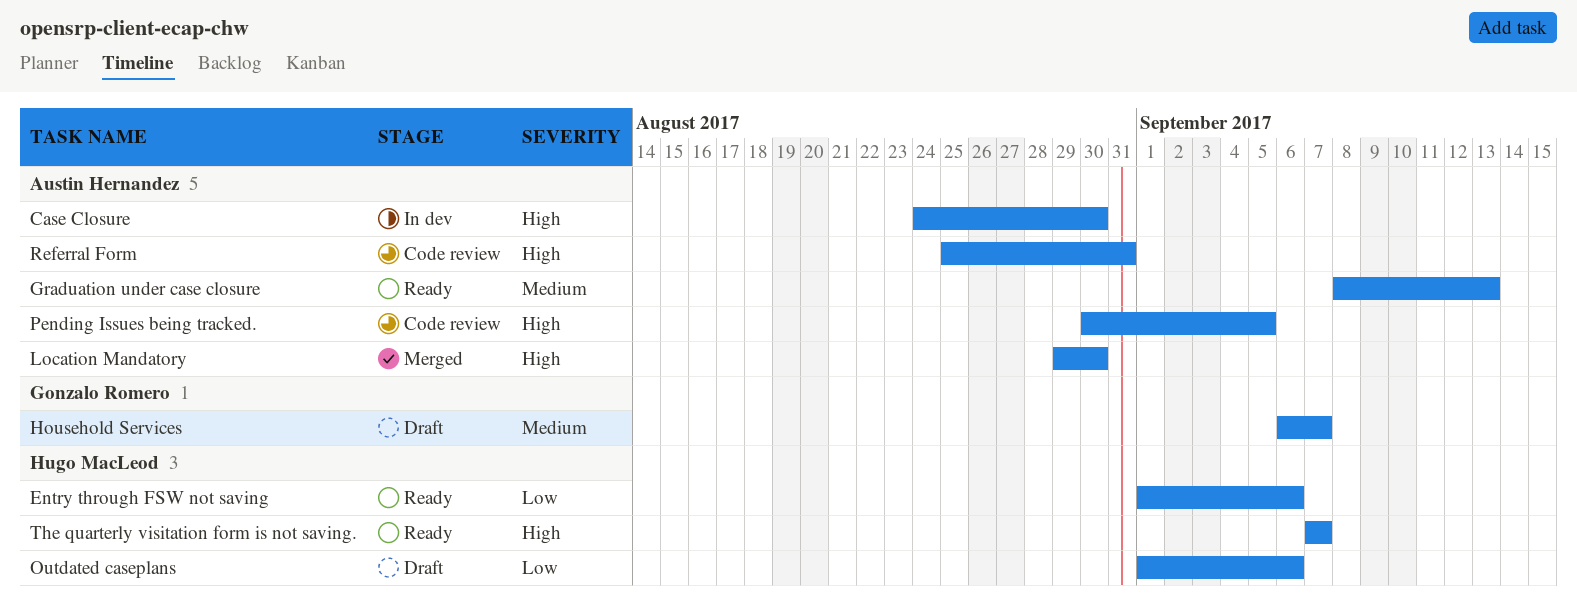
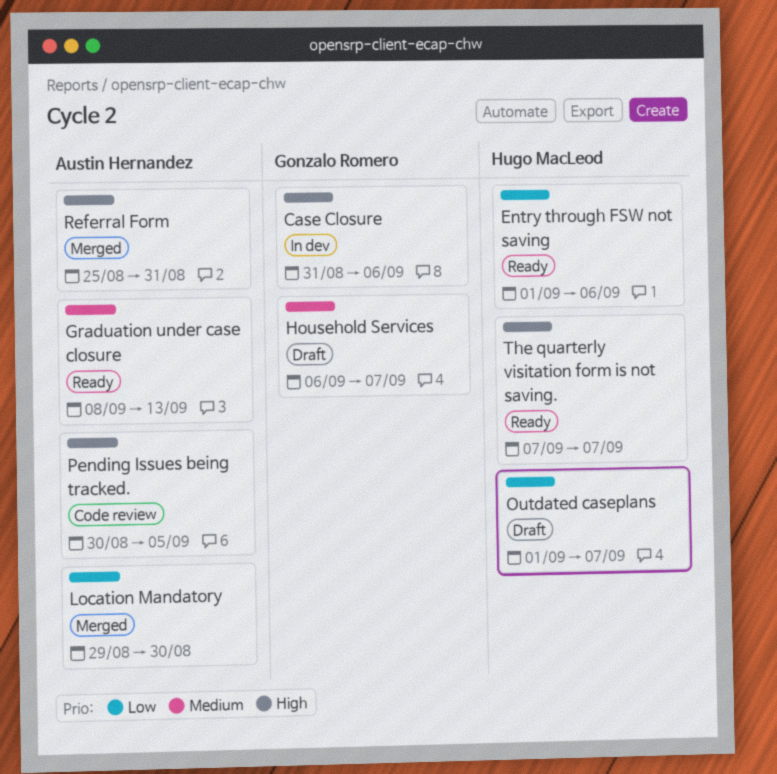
Case Closure, owner: Austin Hernandez -> Gonzalo Romero
Case Closure, start: Aug 24 -> Aug 31
Case Closure, due: Aug 30 -> Sep 6
Location Mandatory, priority: High -> Low
Outdated caseplans, due: Sep 6 -> Sep 7
Referral Form, status: Code review -> Merged

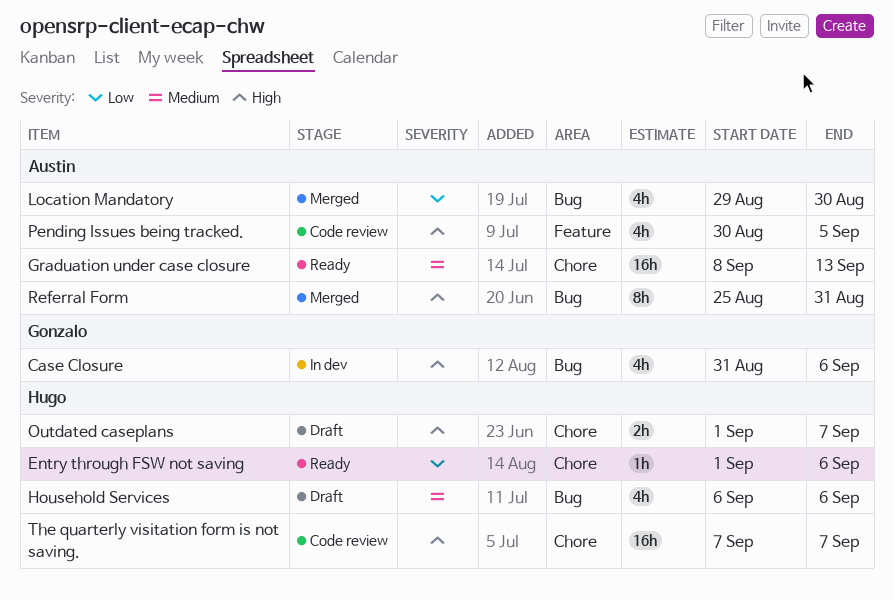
Household Services, owner: Gonzalo Romero -> Hugo MacLeod
Household Services, due: Sep 7 -> Sep 6
Outdated caseplans, priority: Low -> High
The quarterly visitation form is not saving., status: Ready -> Code review

